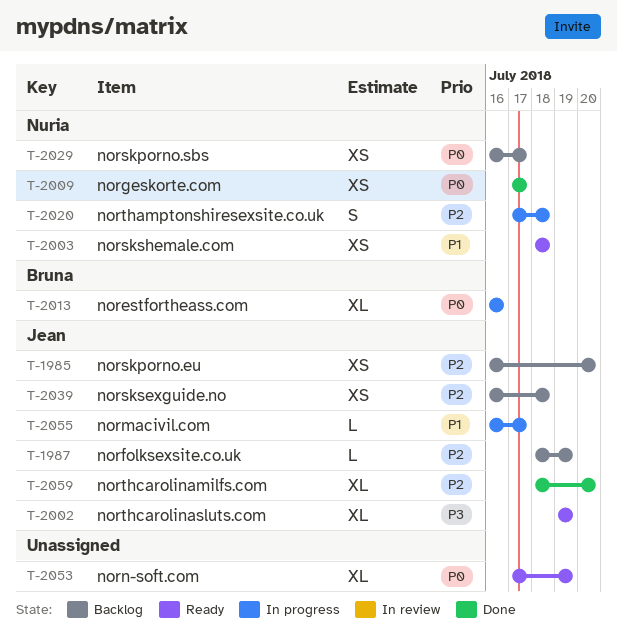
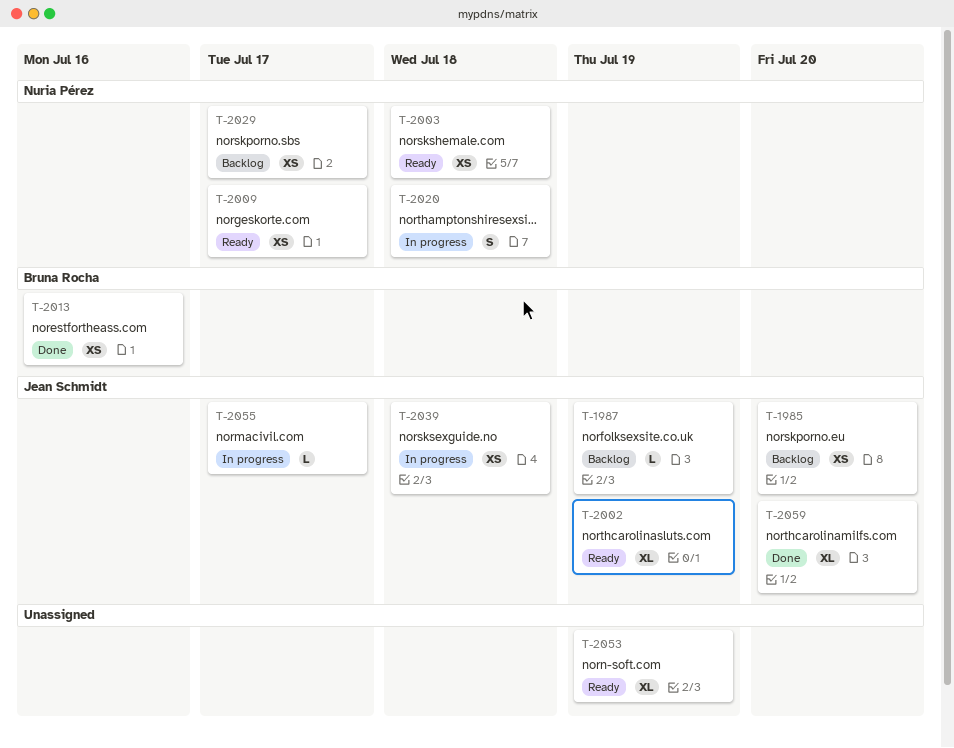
T-2009, status: Done -> Ready
T-2013, status: In progress -> Done
T-2013, estimate: XL -> XS
T-2039, status: Backlog -> In progress

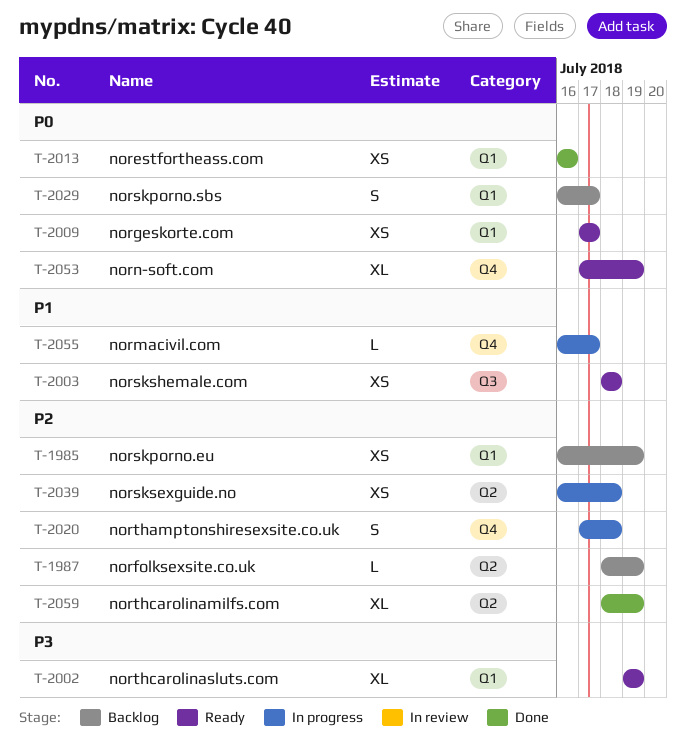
T-1985, due: Jul 20 -> Jul 19
T-2029, estimate: XS -> S
T-2059, due: Jul 20 -> Jul 19

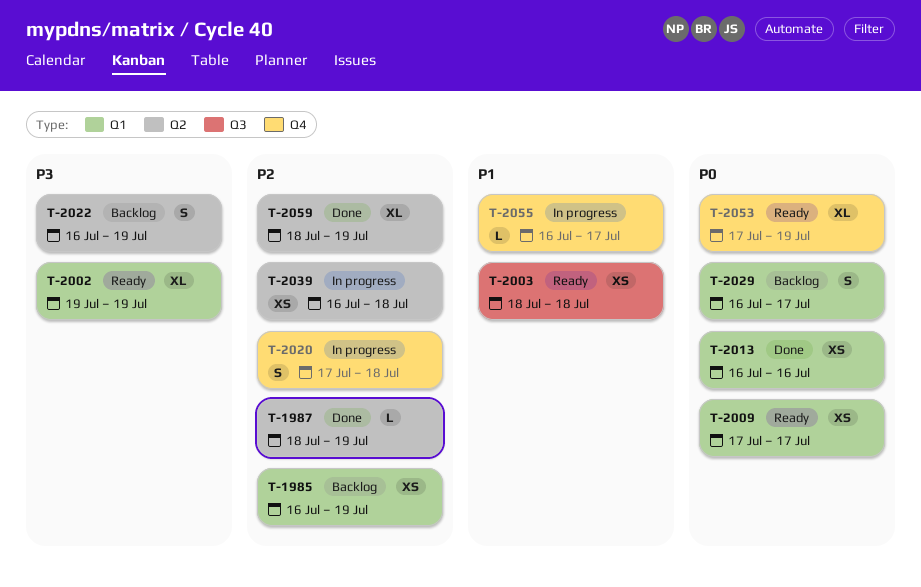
T-1987, status: Backlog -> Done
T-2022: none -> present

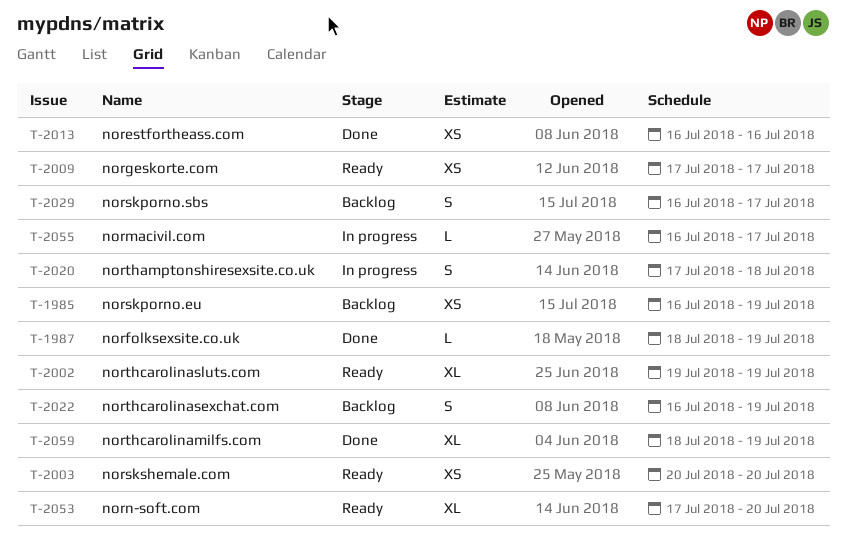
T-2003, start: Jul 18 -> Jul 20
T-2003, due: Jul 18 -> Jul 20
T-2039: present -> none
T-2053, due: Jul 19 -> Jul 20

